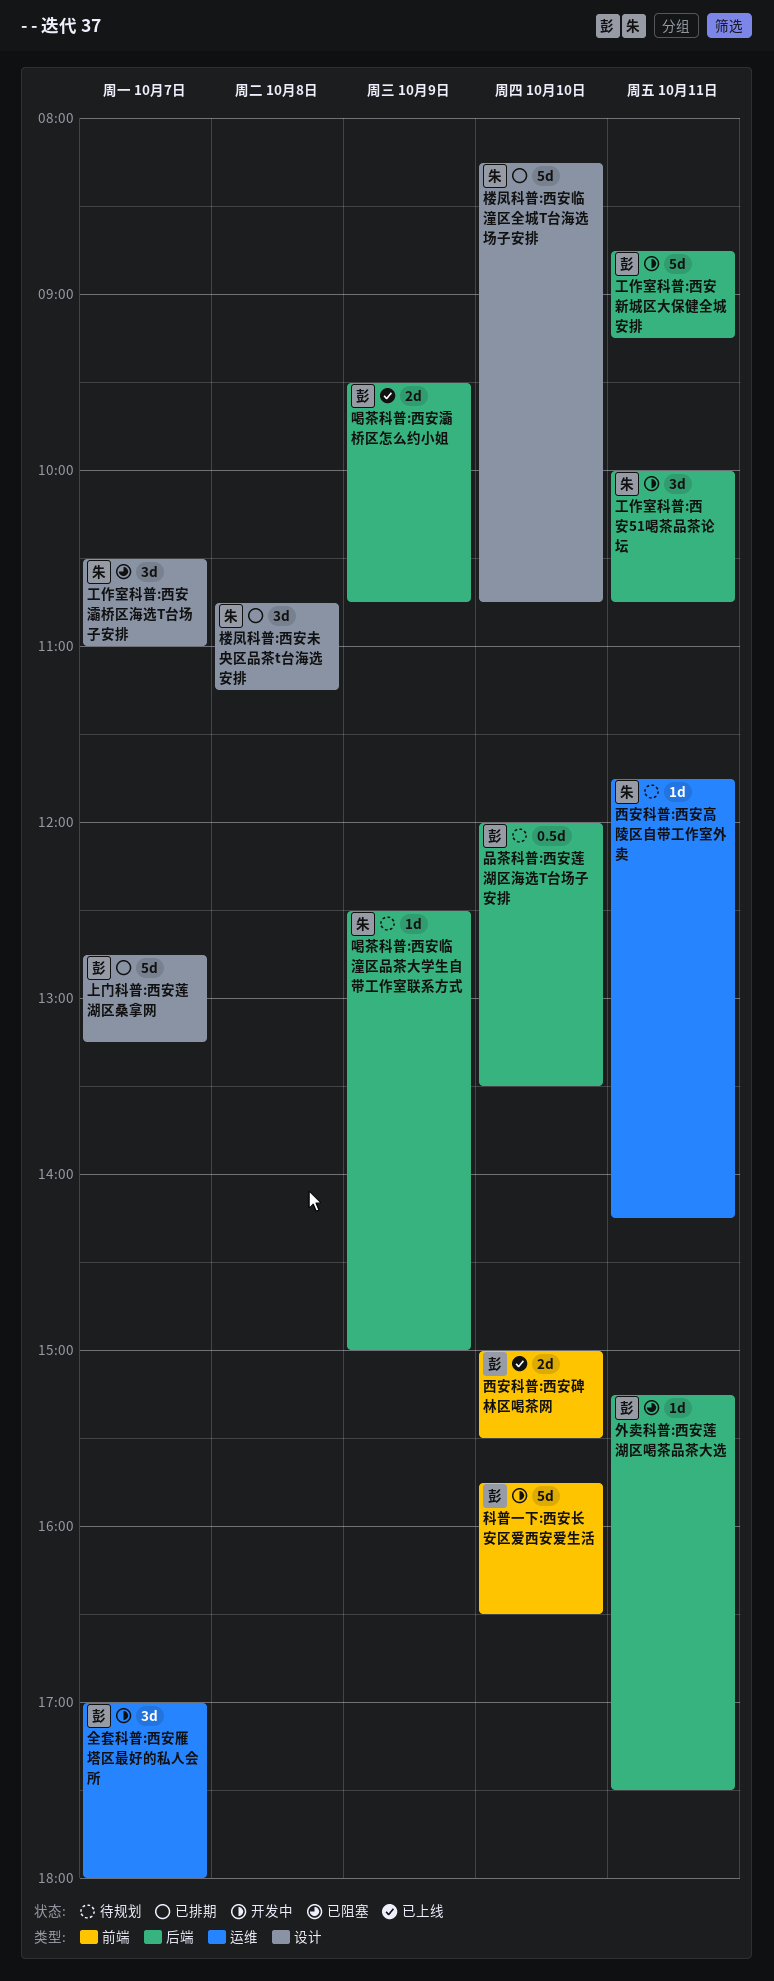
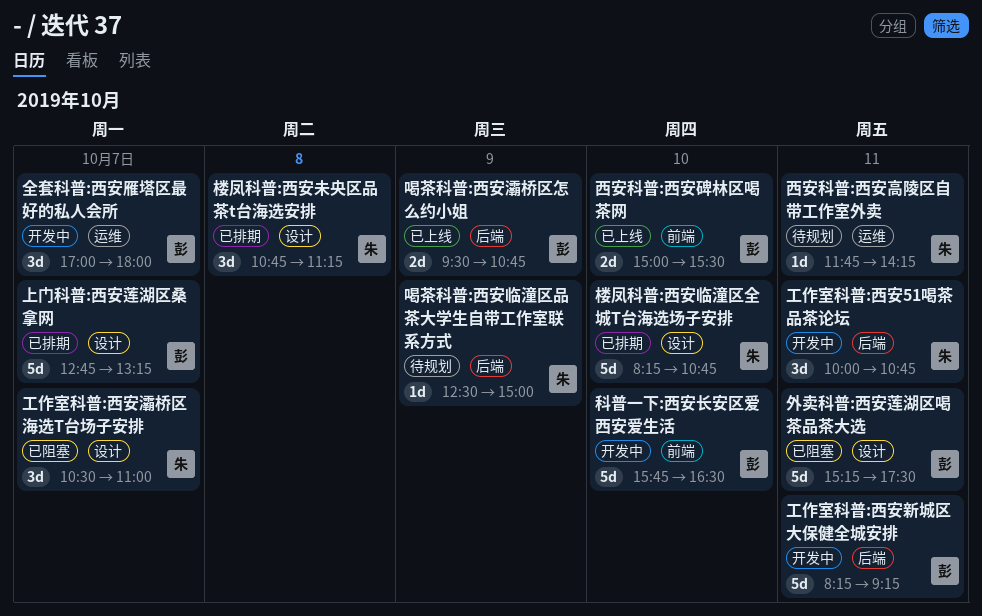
品茶科普:西安莲湖区海选T台场子安排: present -> none
外卖科普:西安莲湖区喝茶品茶大选, label: 后端 -> 设计
外卖科普:西安莲湖区喝茶品茶大选, estimate: 1d -> 5d
工作室科普:西安新城区大保健全城安排, begins: 08:45 -> 08:15

